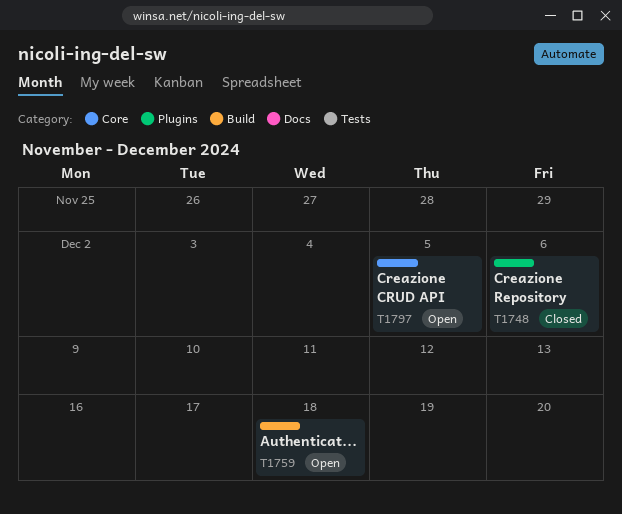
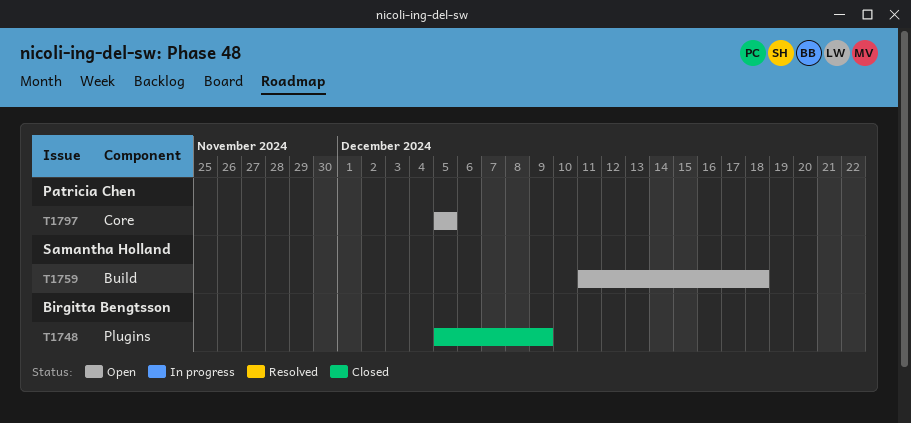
T1748, due: Dec 6 -> Dec 9

